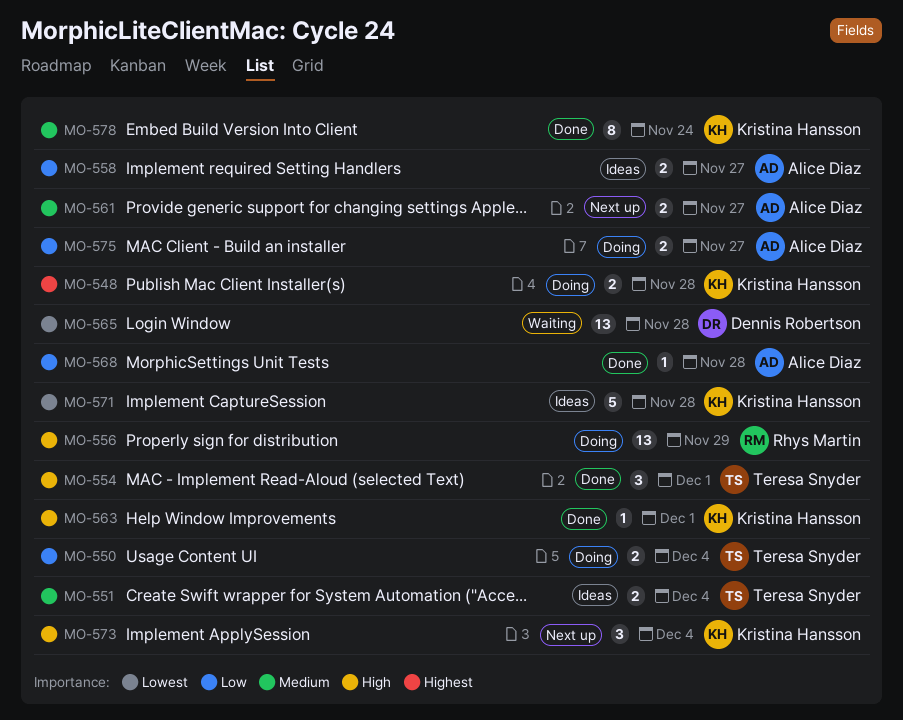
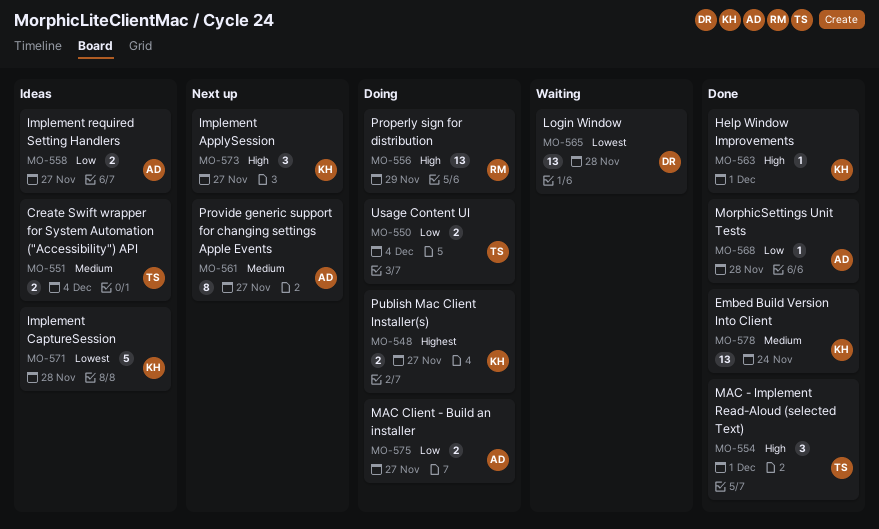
MO-548, due: Nov 28 -> Nov 27
MO-561, estimate: 2 -> 8
MO-573, due: Dec 4 -> Nov 27
MO-578, estimate: 8 -> 13

